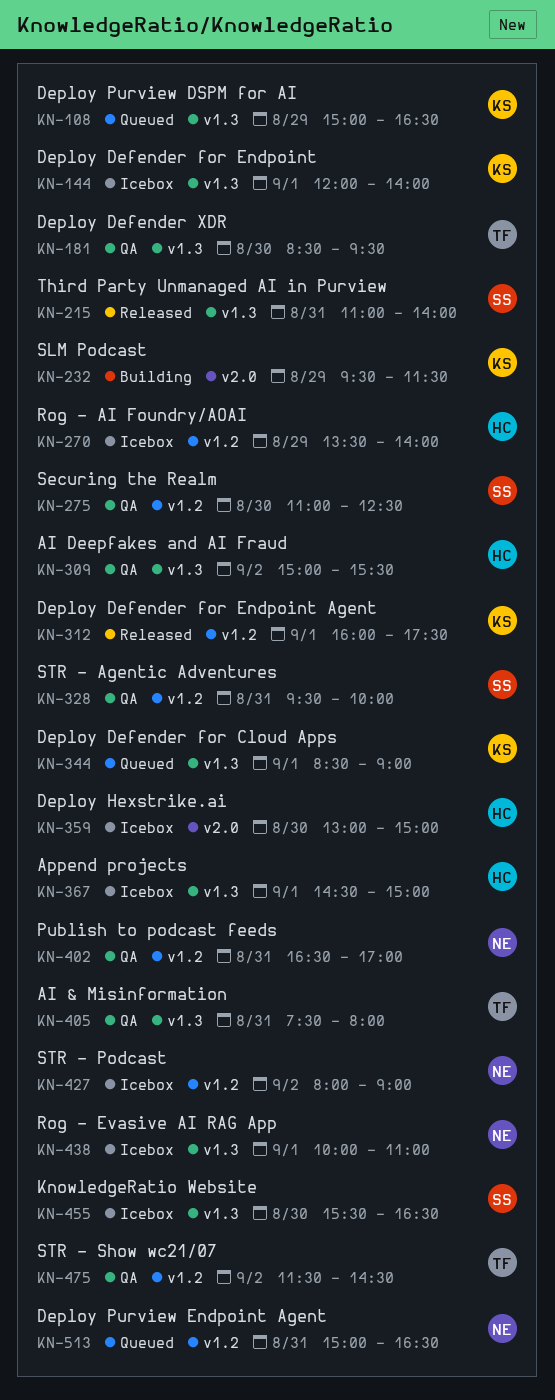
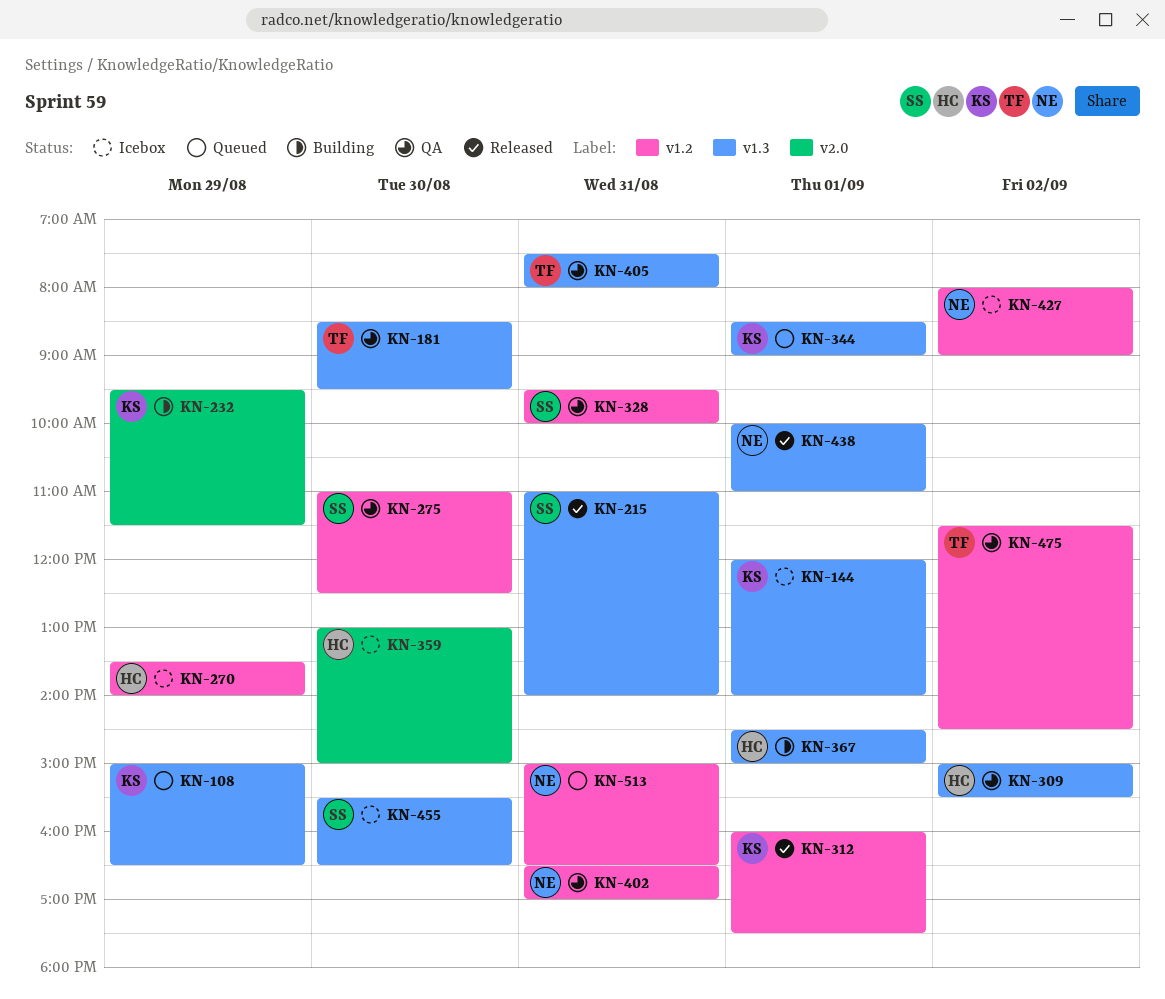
KN-367, status: Icebox -> Building
KN-438, status: Icebox -> Released

